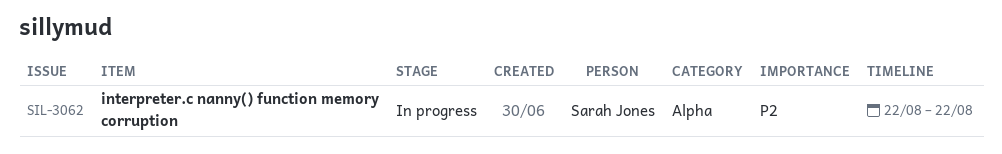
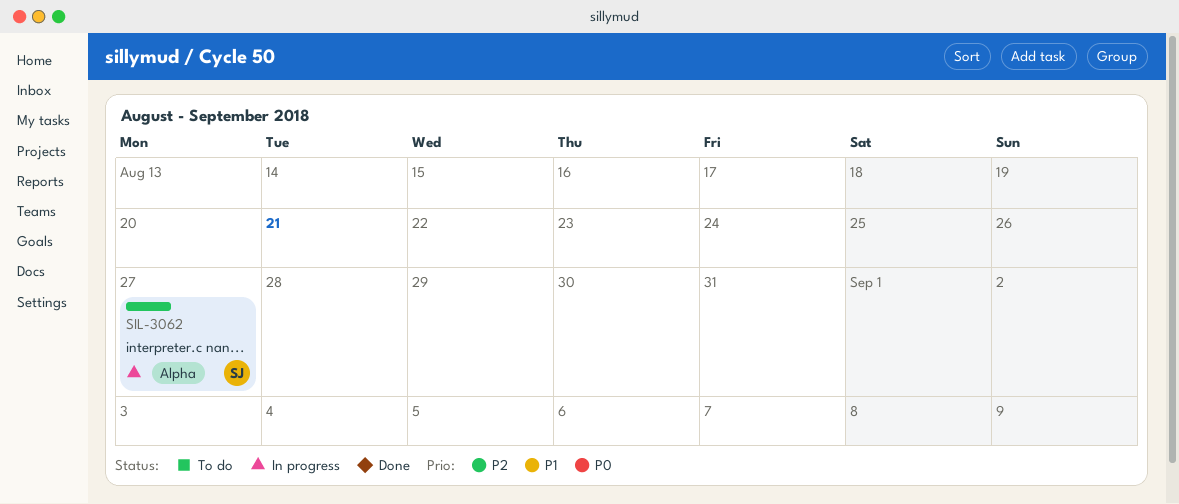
SIL-3062, due: Aug 22 -> Aug 27

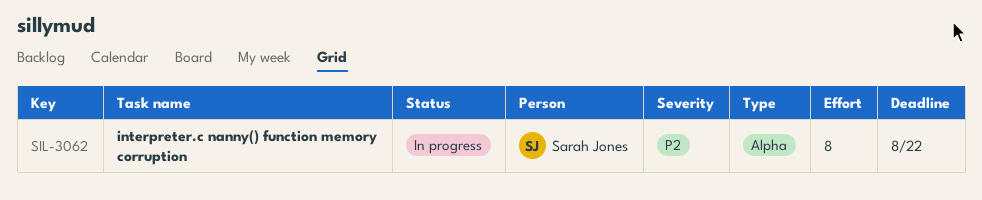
SIL-3062, due: Aug 27 -> Aug 22

